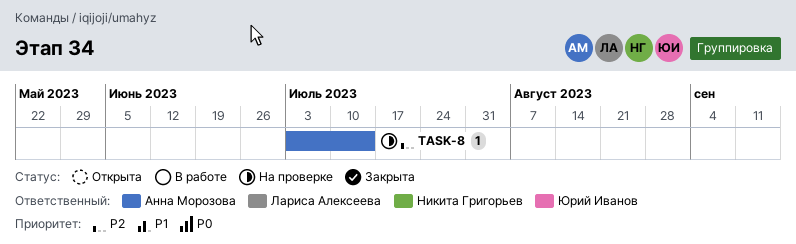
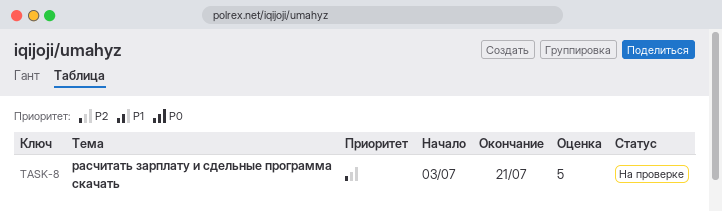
TASK-8, estimate: 1 -> 5
TASK-8, due: Jul 14 -> Jul 21

